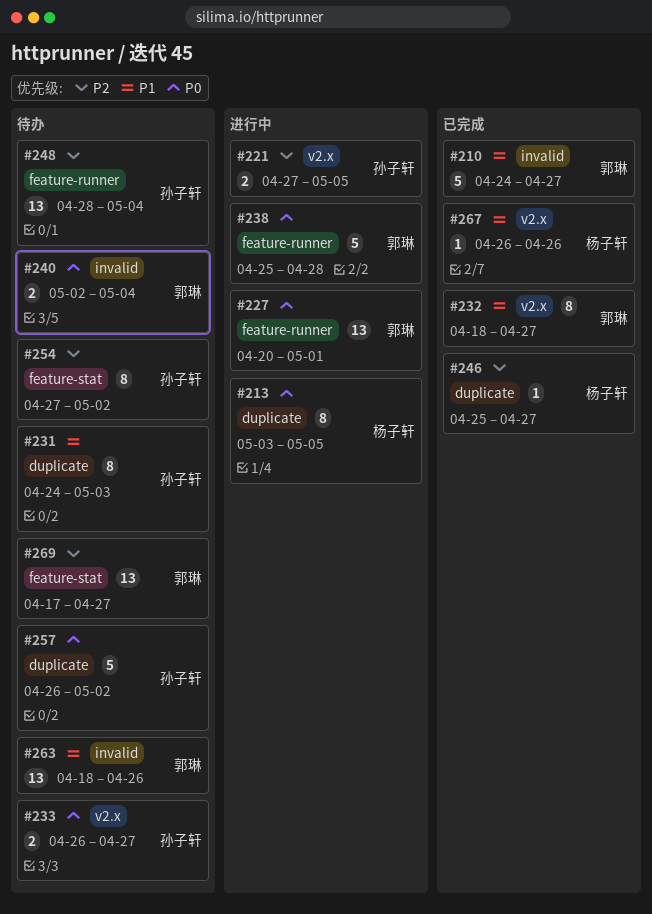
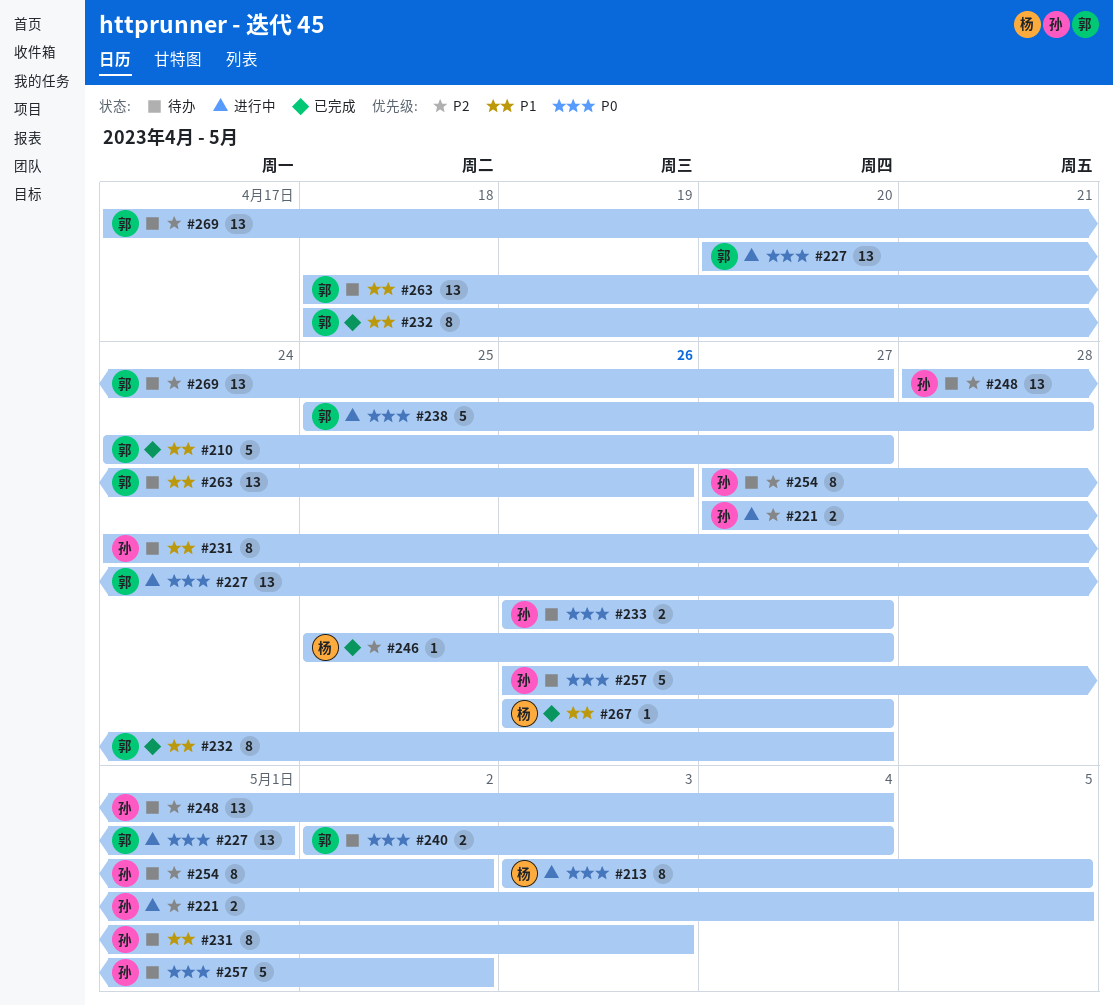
#267, due: Apr 26 -> Apr 27

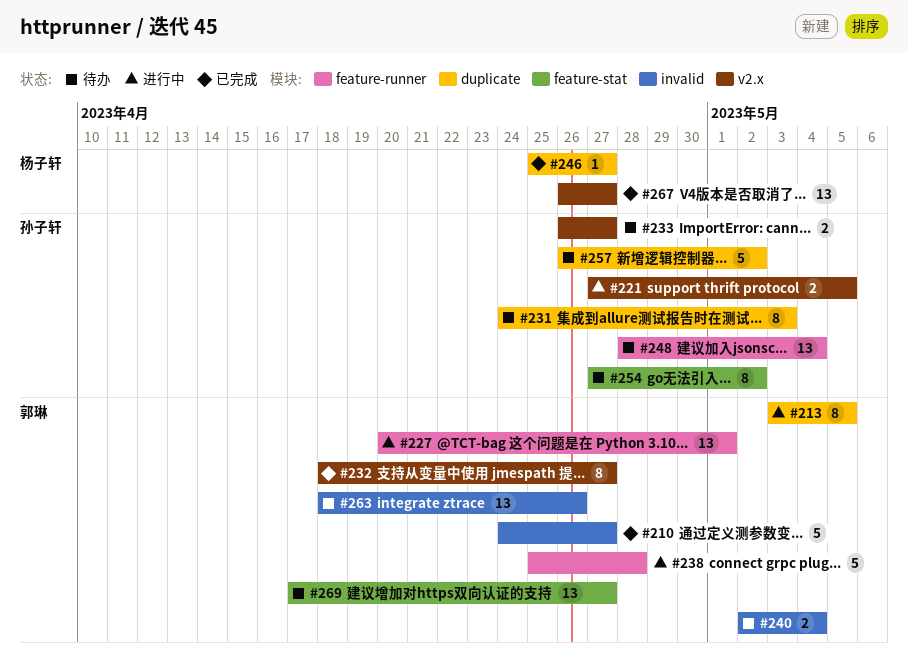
#213, owner: 杨子轩 -> 郭琳
#267, estimate: 1 -> 13

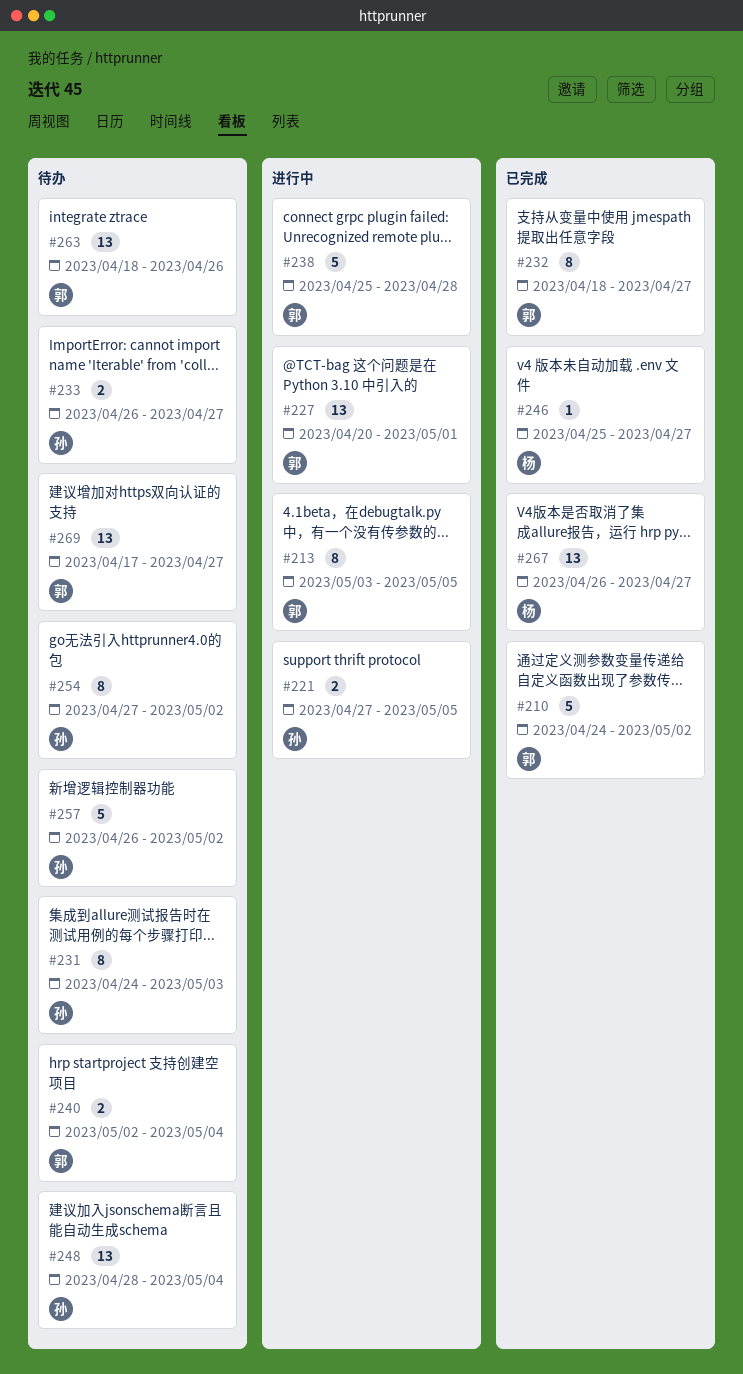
#210, due: Apr 27 -> May 2

